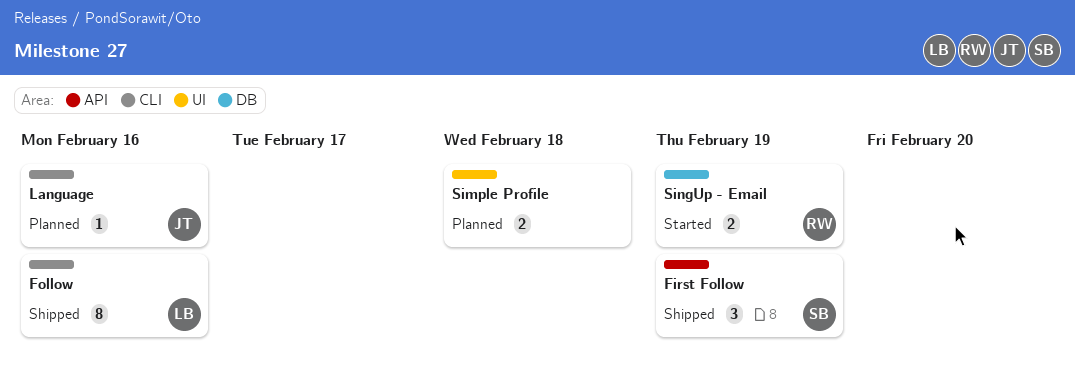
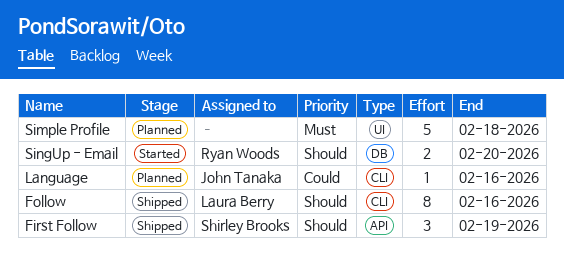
Simple Profile, estimate: 2 -> 5
SingUp - Email, due: Feb 19 -> Feb 20

